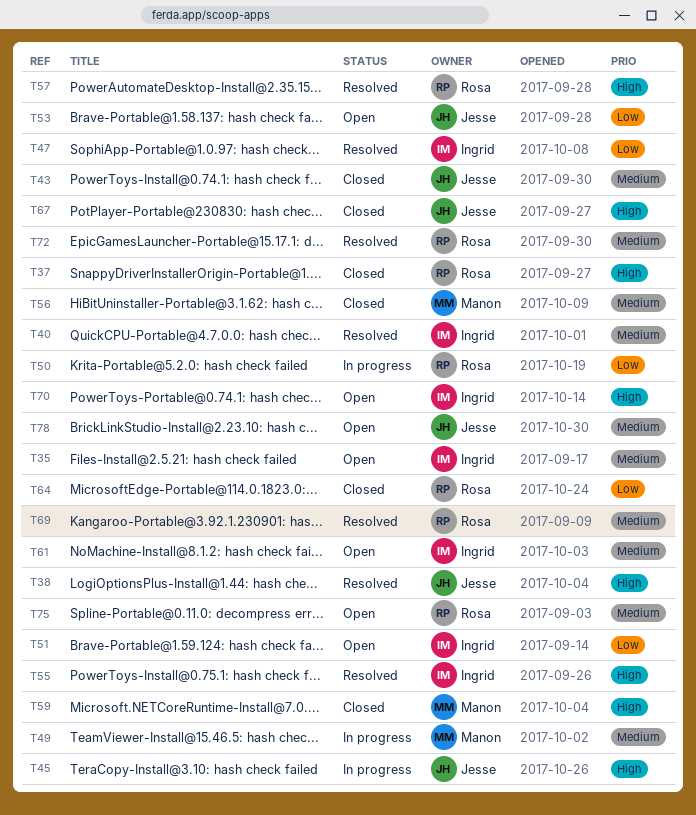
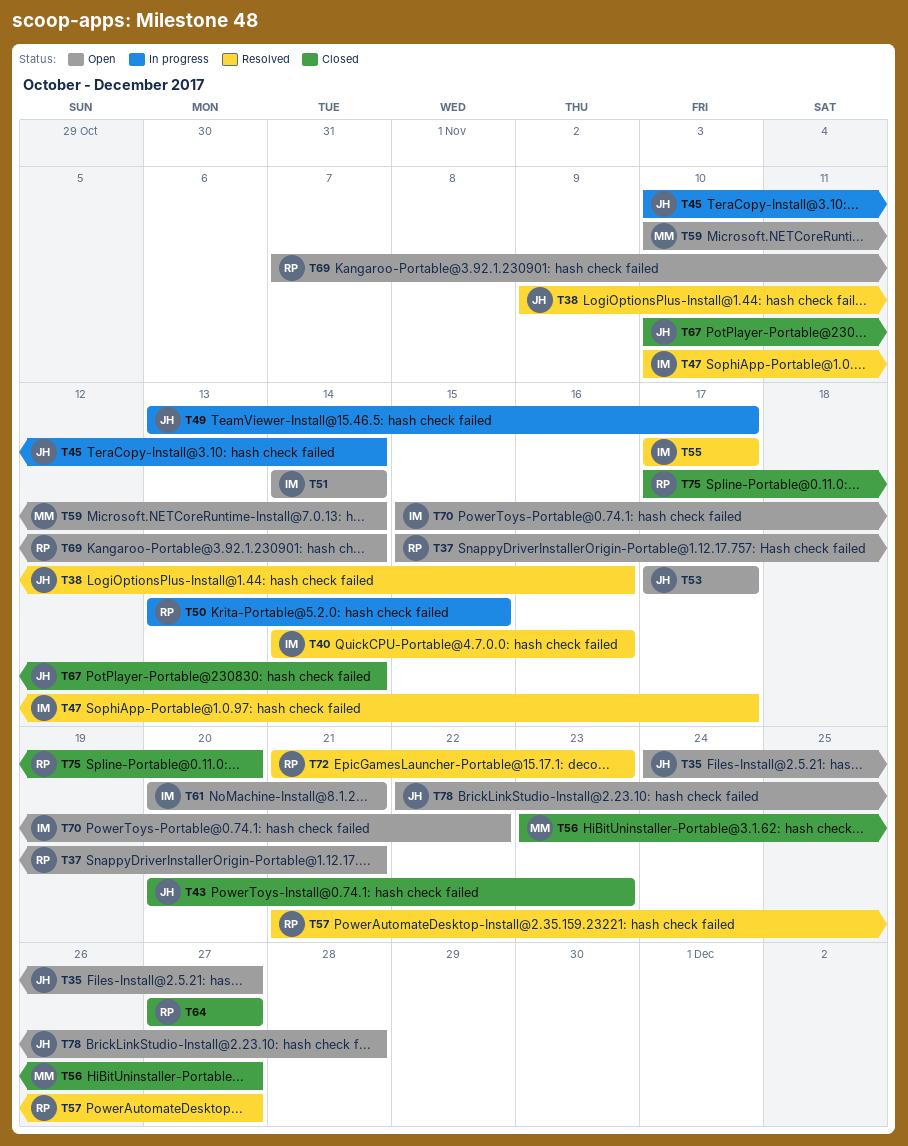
T35, owner: Ingrid -> Jesse
T37, status: Closed -> Open
T49, owner: Manon -> Jesse
T59, status: Closed -> Open
T69, status: Resolved -> Open
T75, status: Open -> Closed

